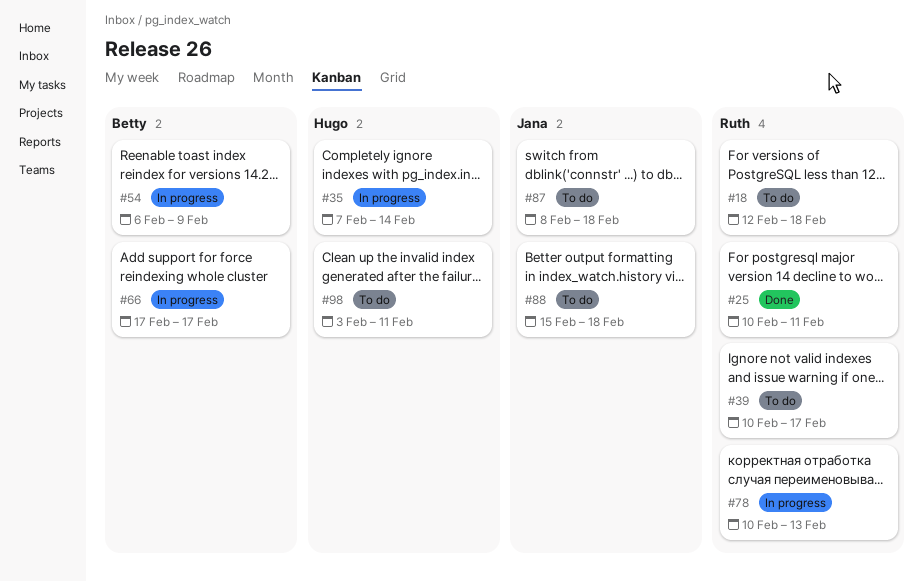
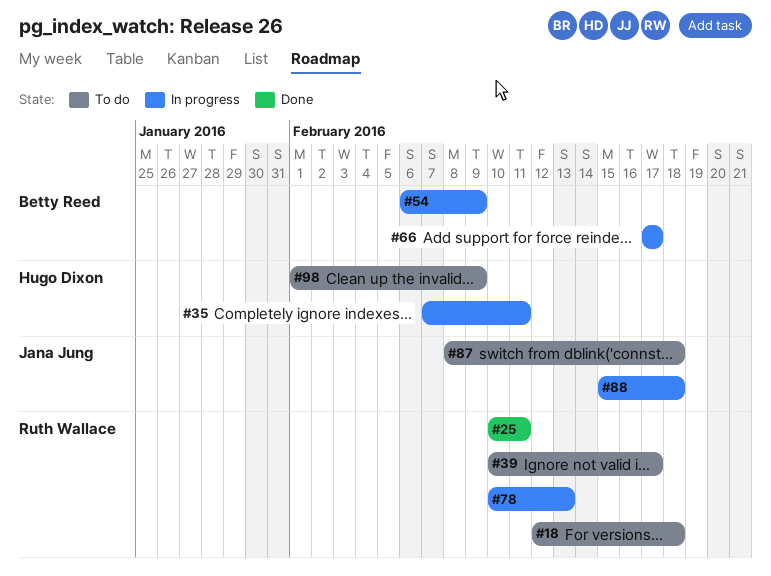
#35, due: Feb 14 -> Feb 11
#88, status: To do -> In progress
#98, start: Feb 3 -> Feb 1
#98, due: Feb 11 -> Feb 9

